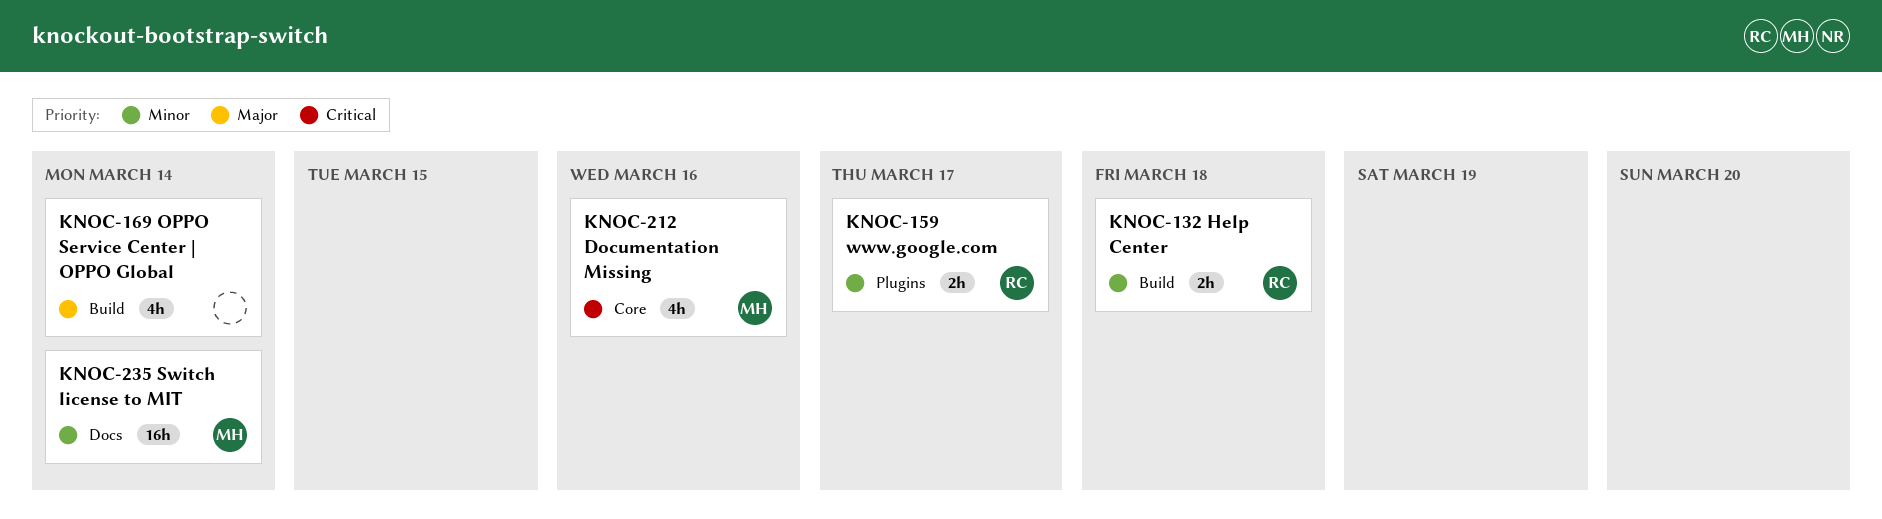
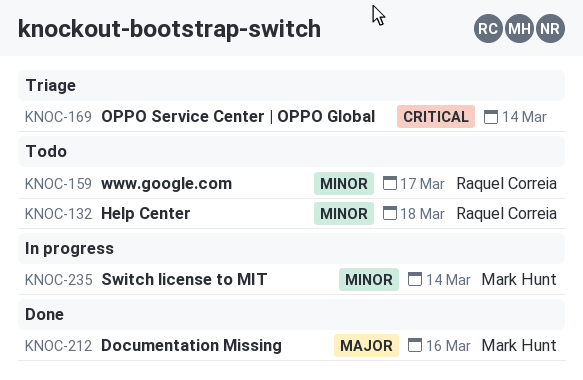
KNOC-169, priority: Major -> Critical
KNOC-212, priority: Critical -> Major

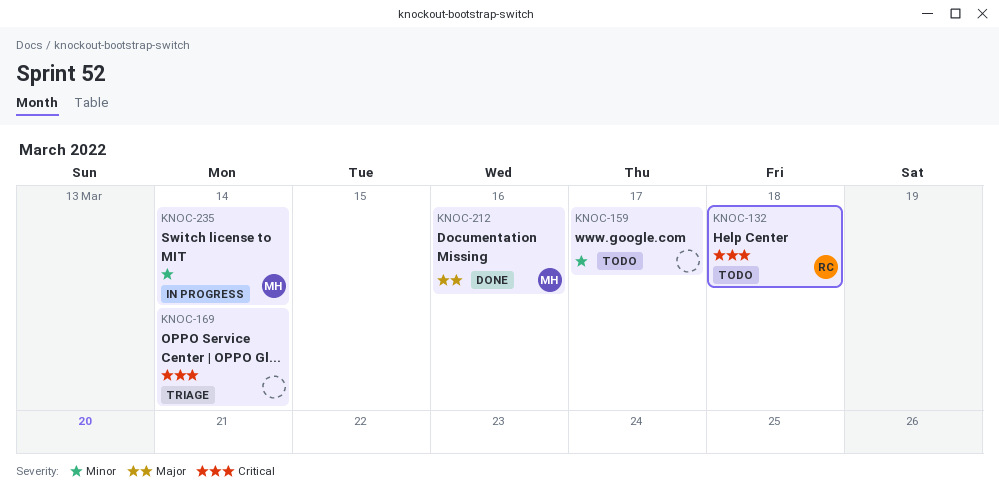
KNOC-132, priority: Minor -> Critical
KNOC-159, owner: Raquel Correia -> none

